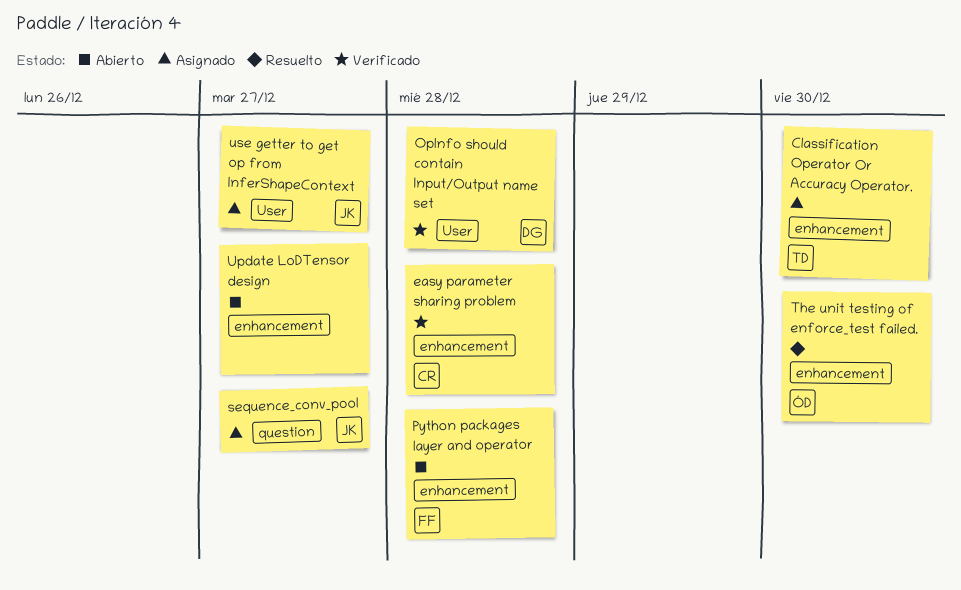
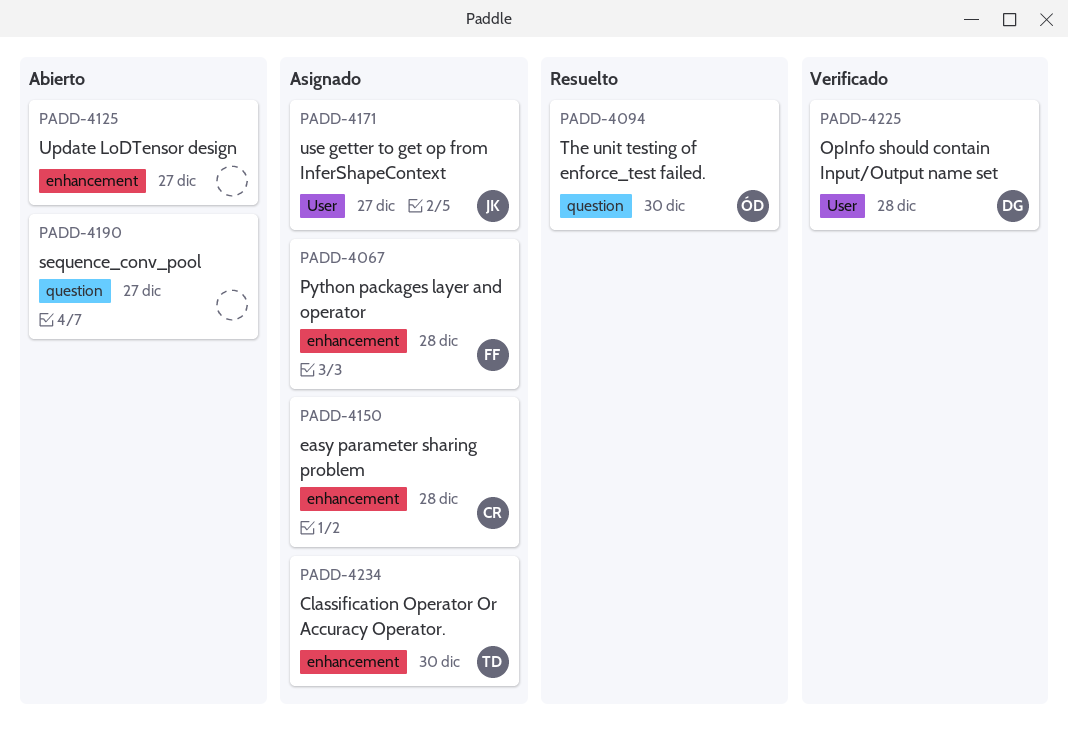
easy parameter sharing problem, status: Verificado -> Asignado
Python packages layer and operator, status: Abierto -> Asignado
sequence_conv_pool, status: Asignado -> Abierto
sequence_conv_pool, owner: JK -> none
The unit testing of enforce_test failed., label: enhancement -> question

